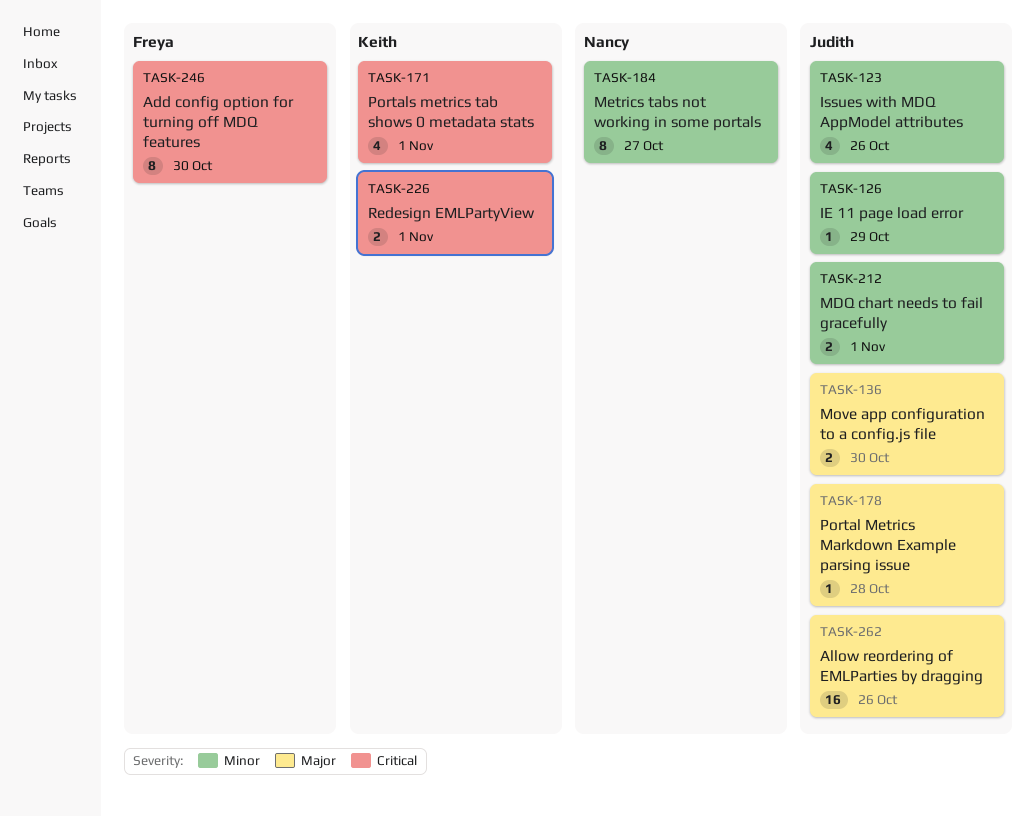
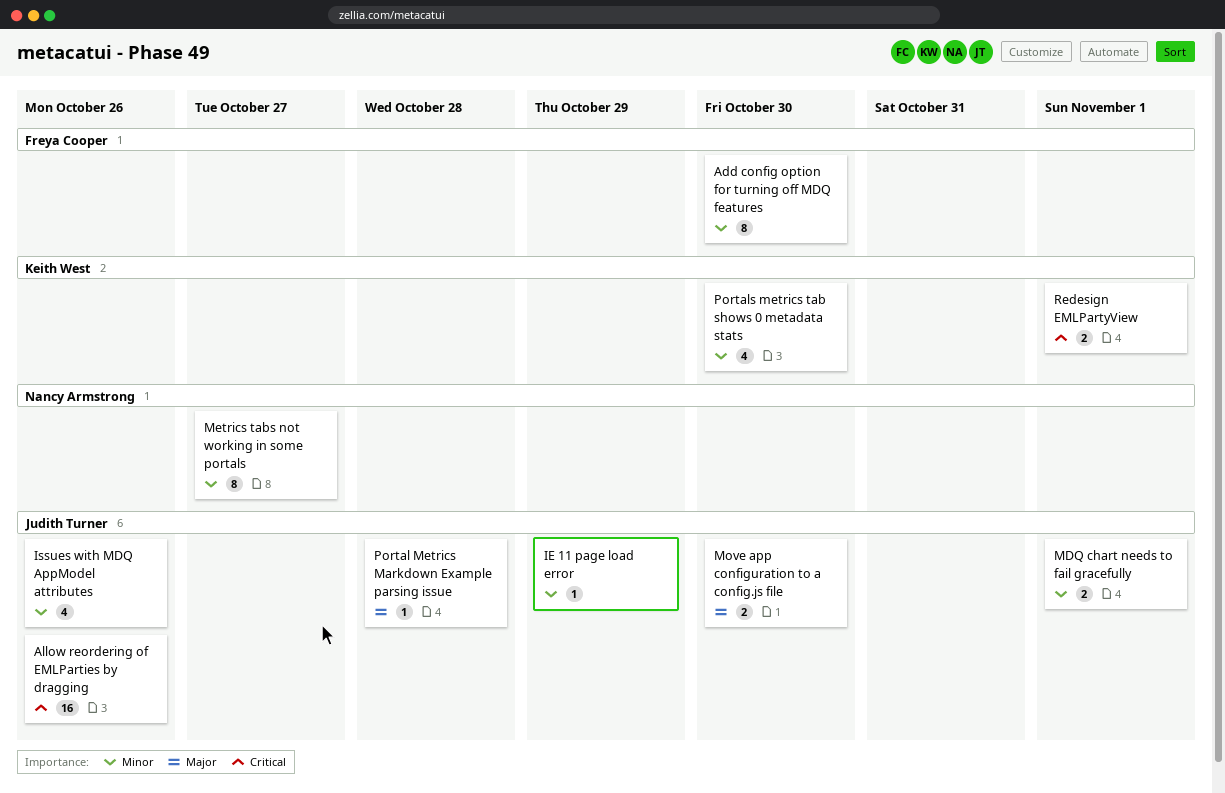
Add config option for turning off MDQ features, priority: Critical -> Minor
Allow reordering of EMLParties by dragging, priority: Major -> Critical
Portals metrics tab shows 0 metadata stats, priority: Critical -> Minor
Portals metrics tab shows 0 metadata stats, due: Nov 1 -> Oct 30

